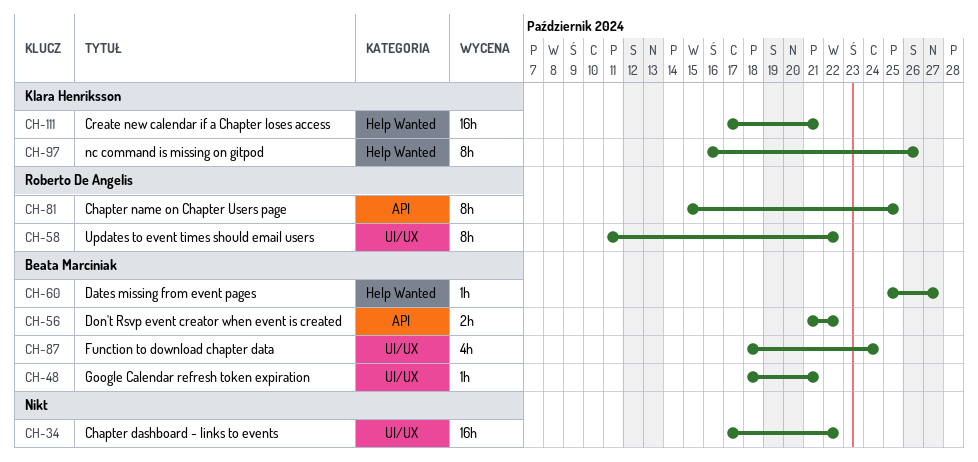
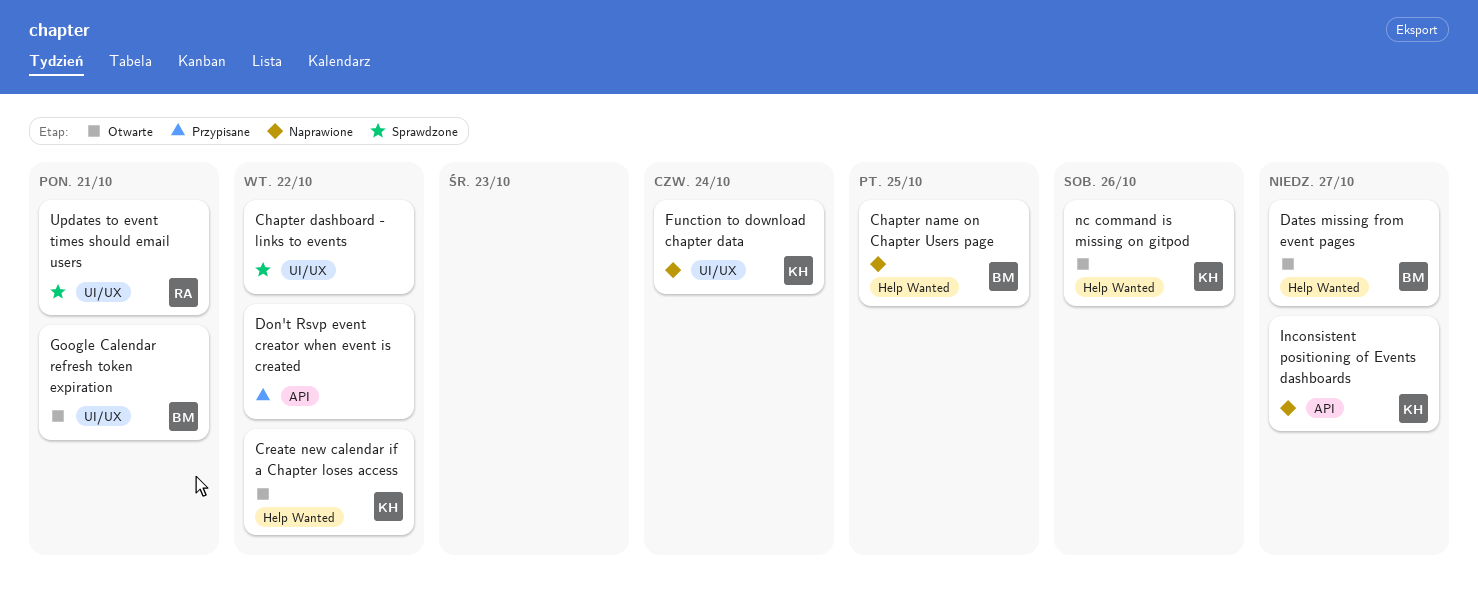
Chapter name on Chapter Users page, owner: Roberto De Angelis -> Beata Marciniak
Chapter name on Chapter Users page, label: API -> Help Wanted
Create new calendar if a Chapter loses access, due: Oct 21 -> Oct 22
Don't Rsvp event creator when event is created, owner: Beata Marciniak -> none
Function to download chapter data, owner: Beata Marciniak -> Klara Henriksson
Inconsistent positioning of Events dashboards: none -> present
Updates to event times should email users, due: Oct 22 -> Oct 21

